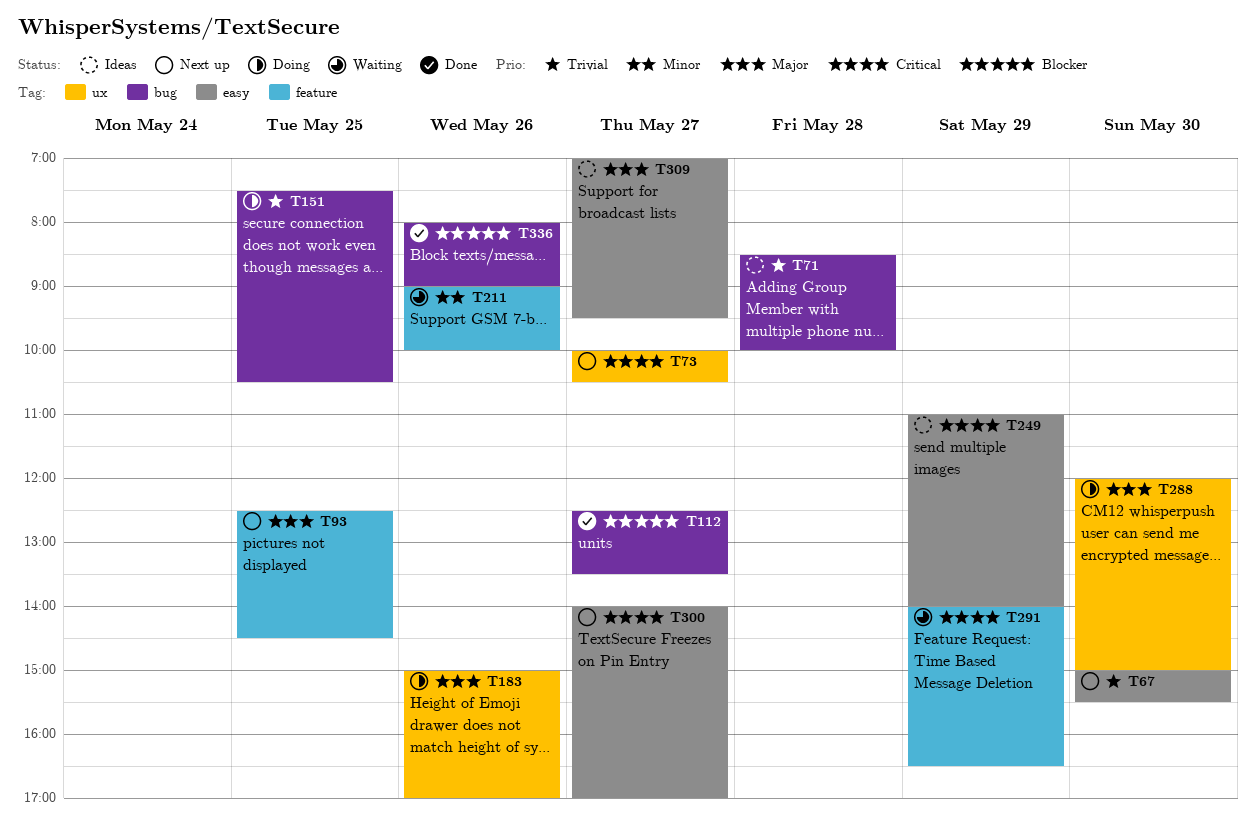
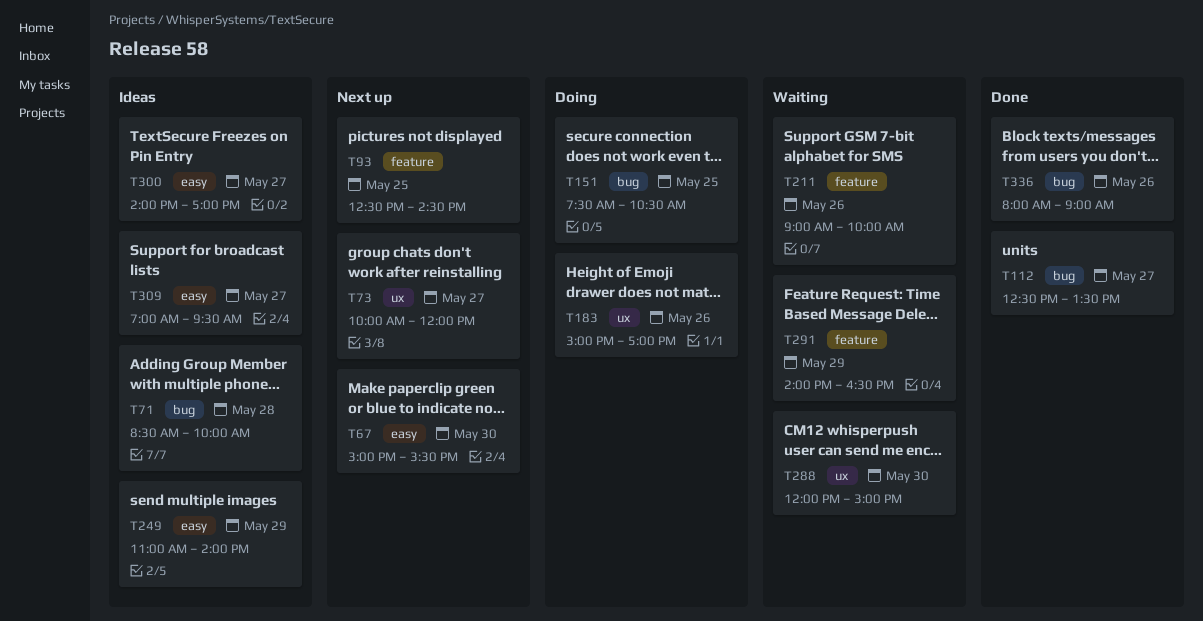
T73, ends: 10:30 -> 12:00
T288, status: Doing -> Waiting
T300, status: Next up -> Ideas

